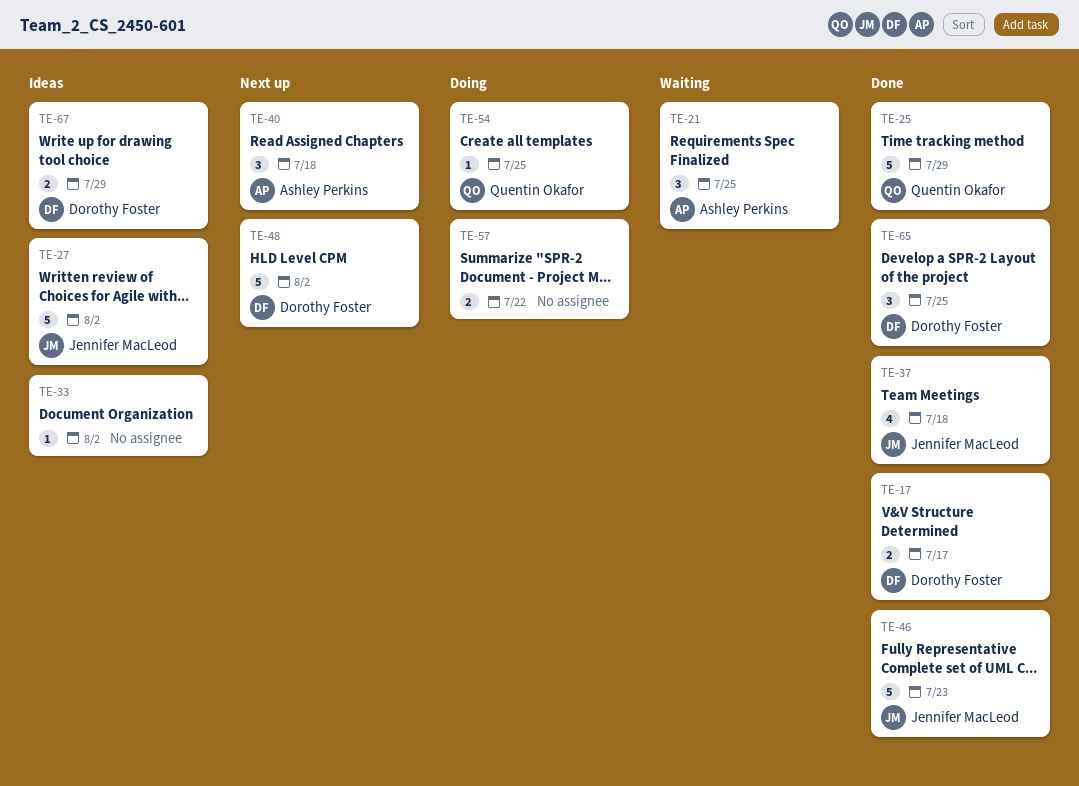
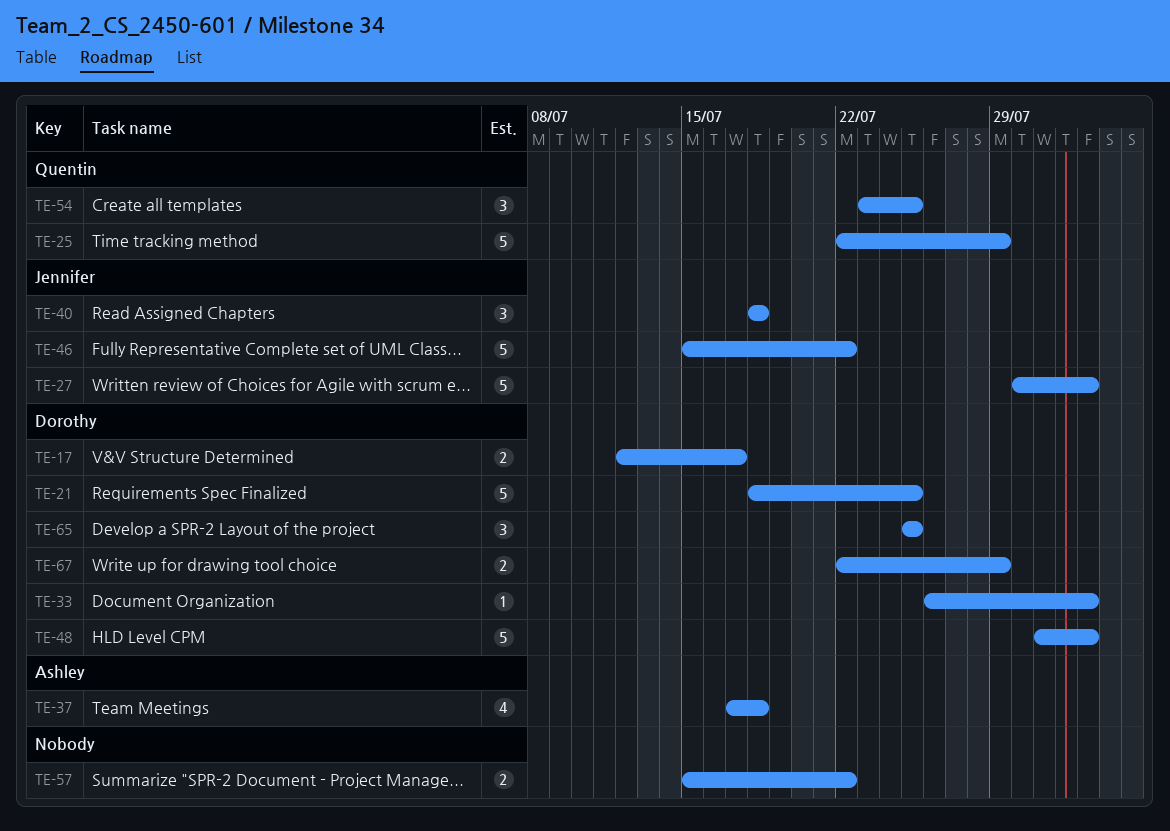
TE-21, owner: Ashley Perkins -> Dorothy Foster
TE-21, estimate: 3 -> 5
TE-33, owner: none -> Dorothy Foster
TE-37, owner: Jennifer MacLeod -> Ashley Perkins
TE-40, owner: Ashley Perkins -> Jennifer MacLeod
TE-46, due: Jul 23 -> Jul 22
TE-54, estimate: 1 -> 3

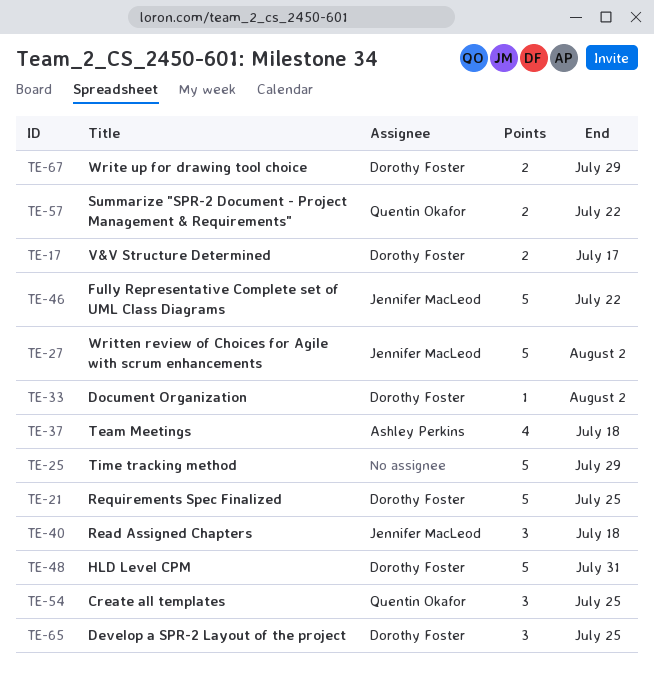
TE-25, owner: Quentin Okafor -> none
TE-48, due: Aug 2 -> Jul 31
TE-57, owner: none -> Quentin Okafor

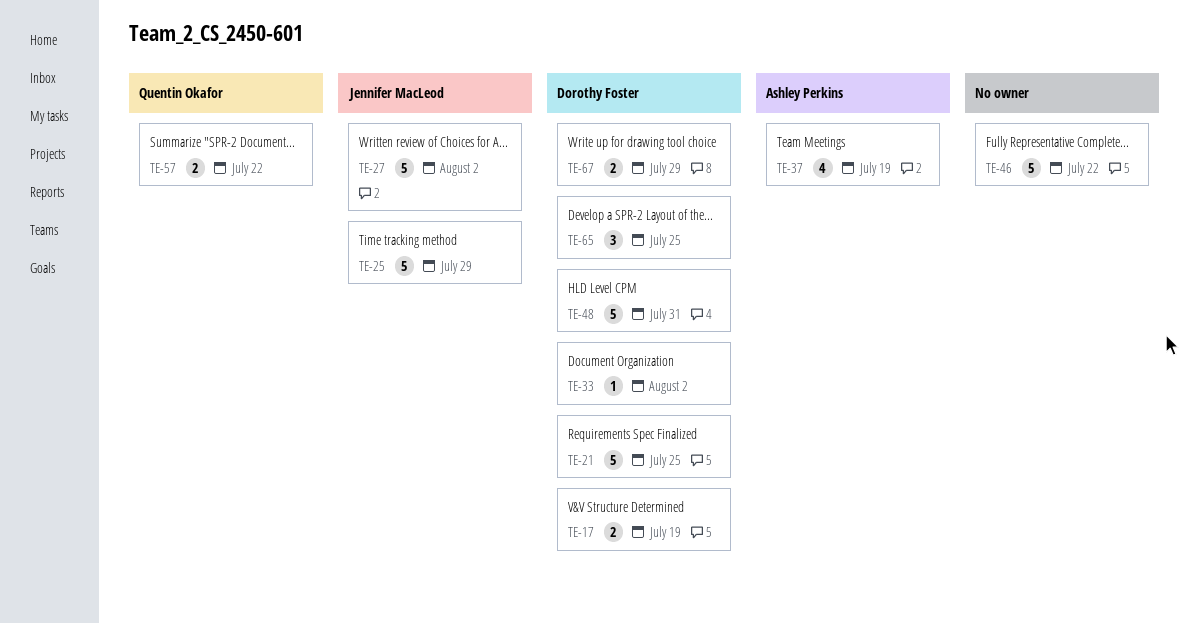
TE-17, due: Jul 17 -> Jul 19
TE-25, owner: none -> Jennifer MacLeod
TE-37, due: Jul 18 -> Jul 19
TE-40: present -> none
TE-46, owner: Jennifer MacLeod -> none
TE-54: present -> none

